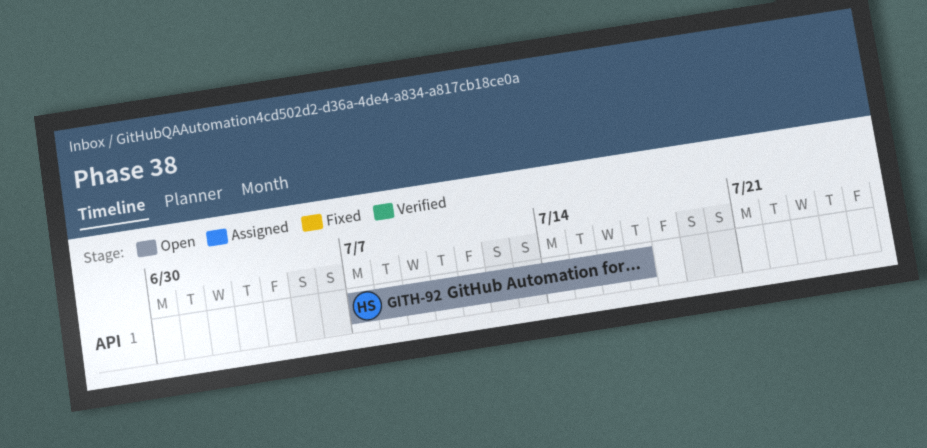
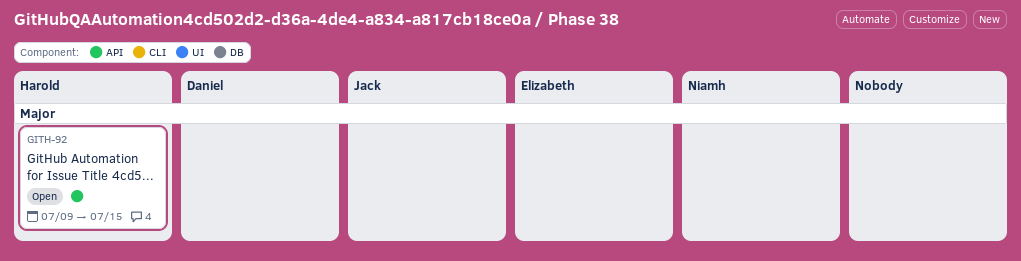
GITH-92, start: Jul 7 -> Jul 9
GITH-92, due: Jul 17 -> Jul 15

